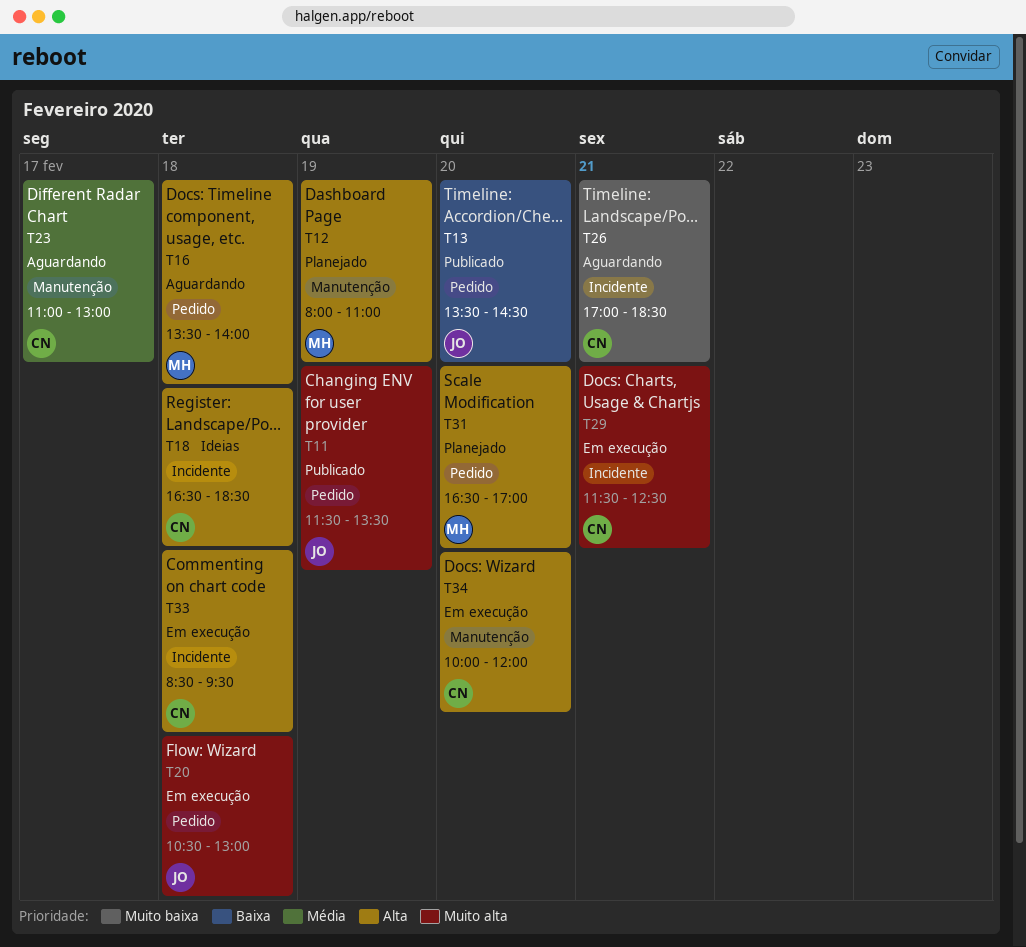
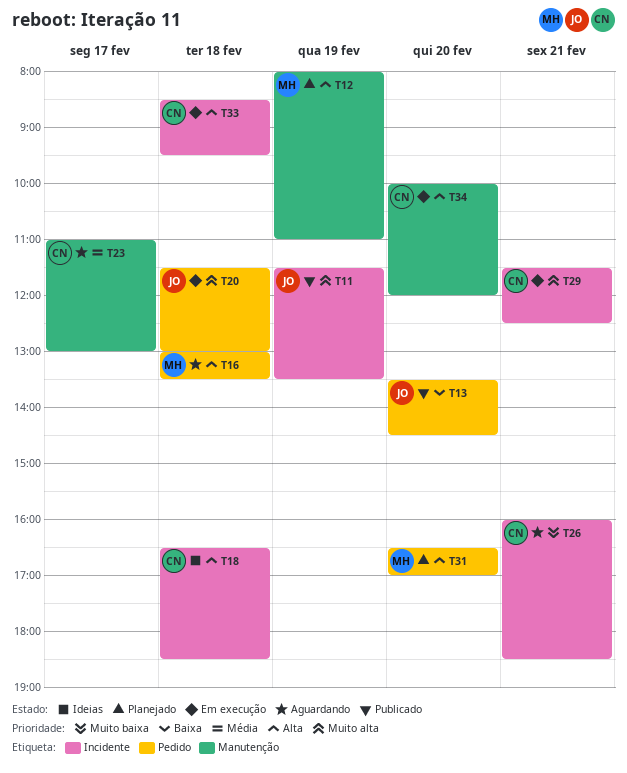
T11, label: Pedido -> Incidente
T16, begins: 13:30 -> 13:00
T16, ends: 14:00 -> 13:30
T20, begins: 10:30 -> 11:30
T26, begins: 17:00 -> 16:00

